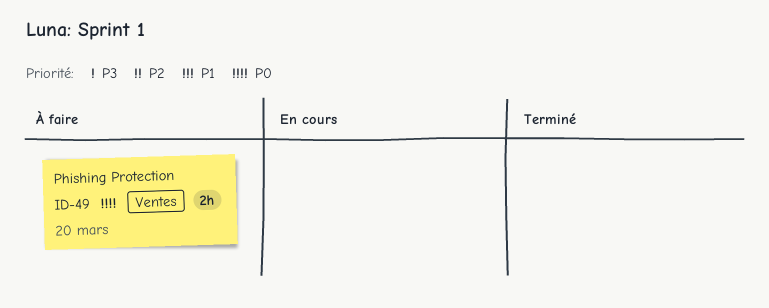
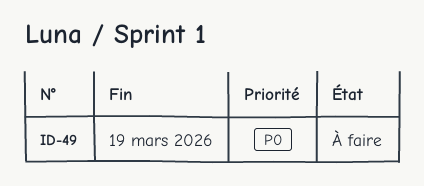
ID-49, due: Mar 20 -> Mar 19

